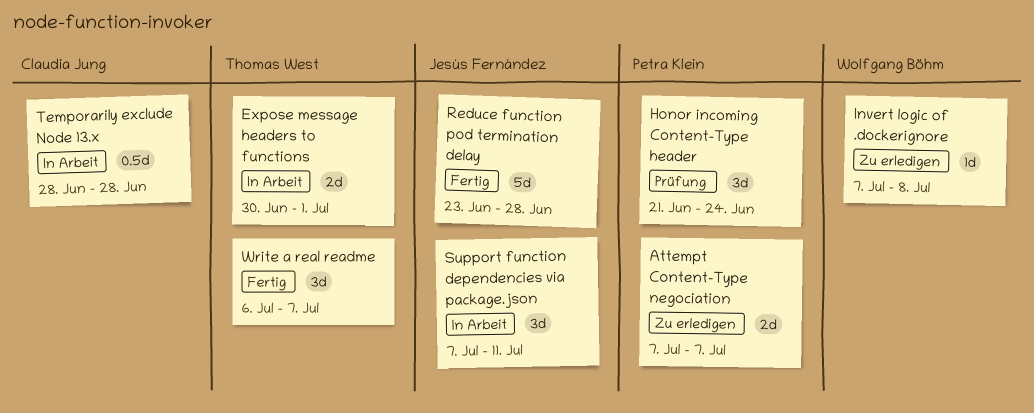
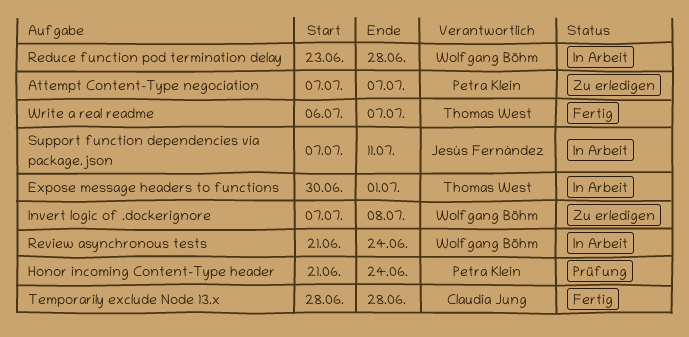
Reduce function pod termination delay, status: Fertig -> In Arbeit
Reduce function pod termination delay, owner: Jesús Fernández -> Wolfgang Böhm
Review asynchronous tests: none -> present
Temporarily exclude Node 13.x, status: In Arbeit -> Fertig

